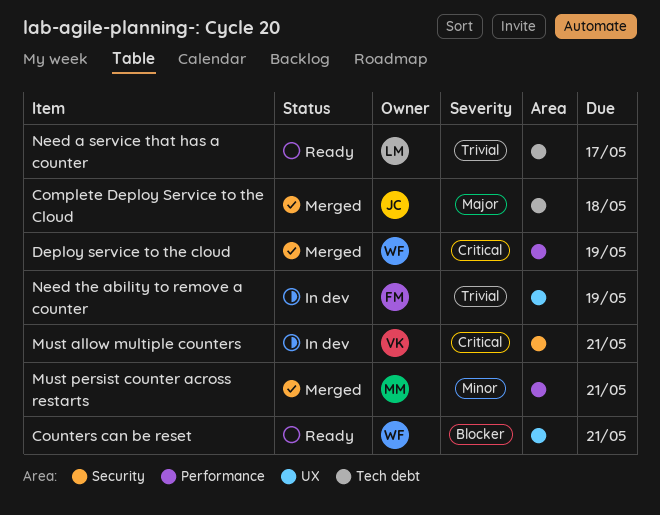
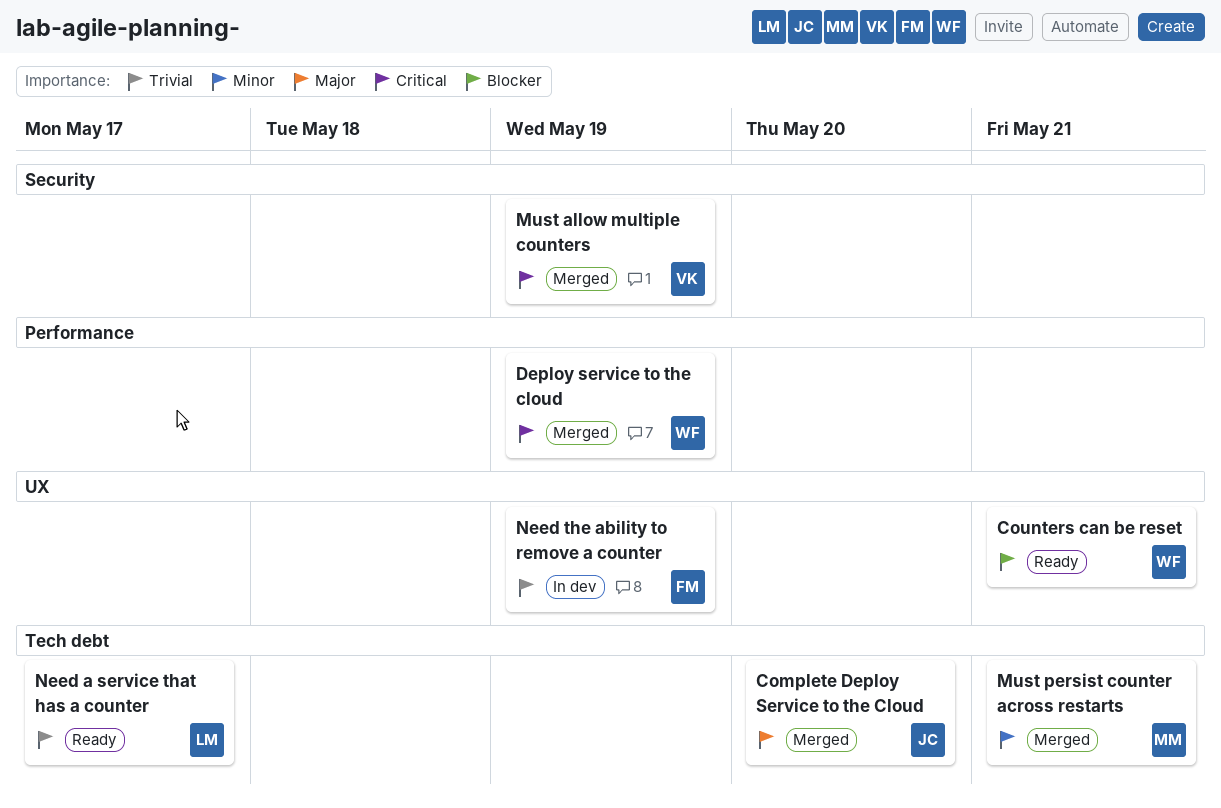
Complete Deploy Service to the Cloud, due: May 18 -> May 20
Must allow multiple counters, status: In dev -> Merged
Must allow multiple counters, due: May 21 -> May 19
Must persist counter across restarts, label: Performance -> Tech debt

